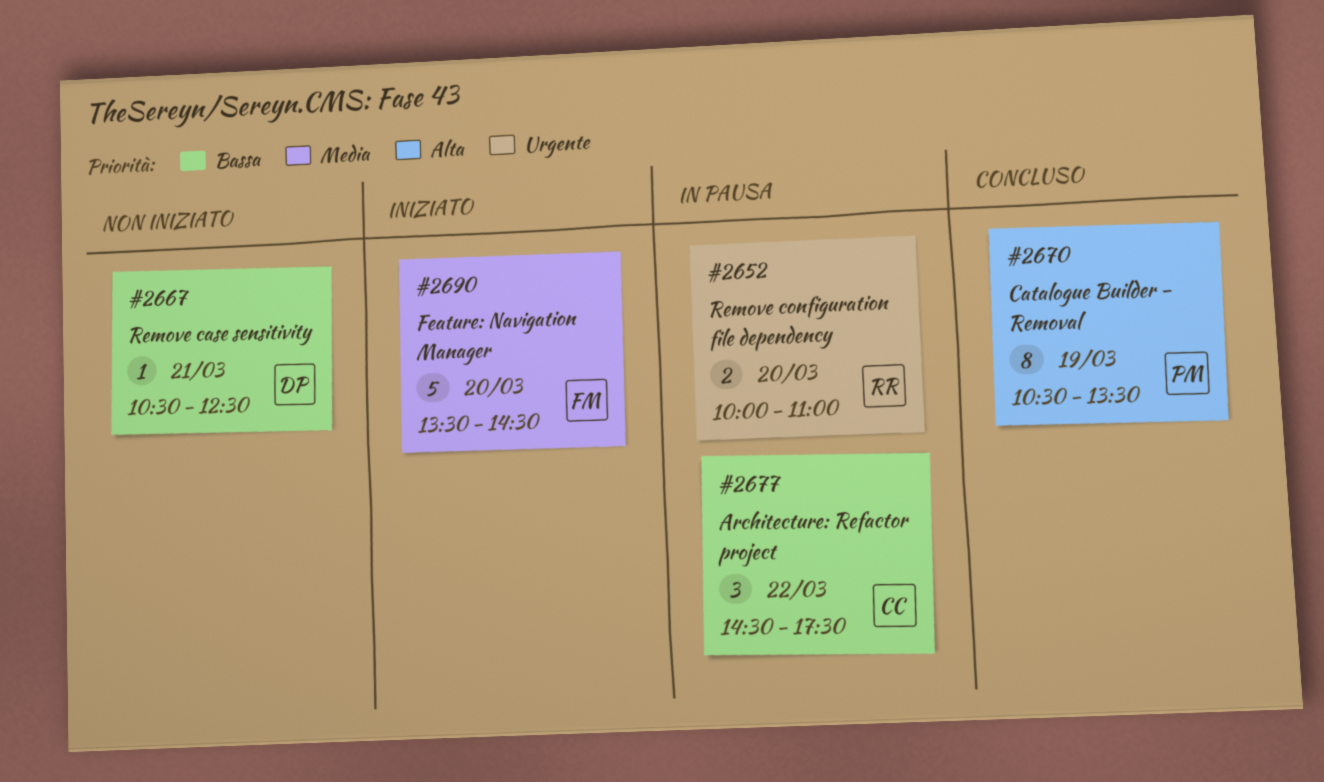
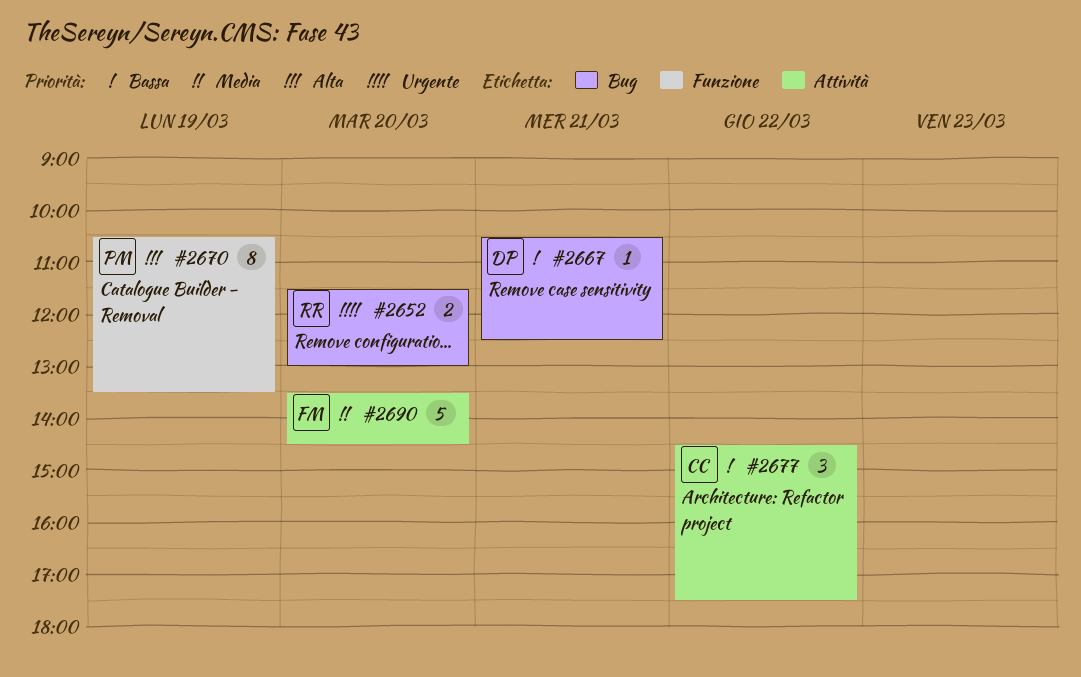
#2652, begins: 10:00 -> 11:30
#2652, ends: 11:00 -> 13:00

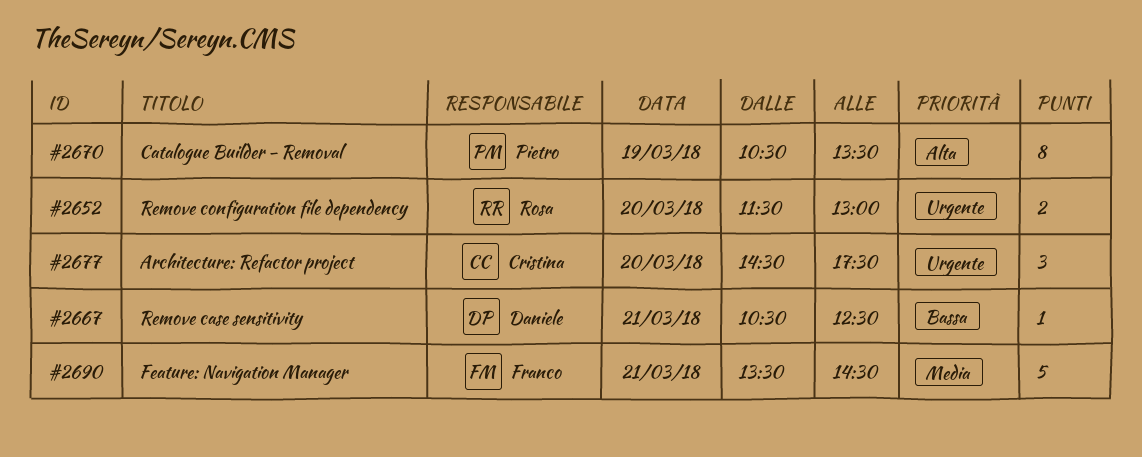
#2677, priority: Bassa -> Urgente
#2677, day: Mar 22 -> Mar 20
#2690, day: Mar 20 -> Mar 21

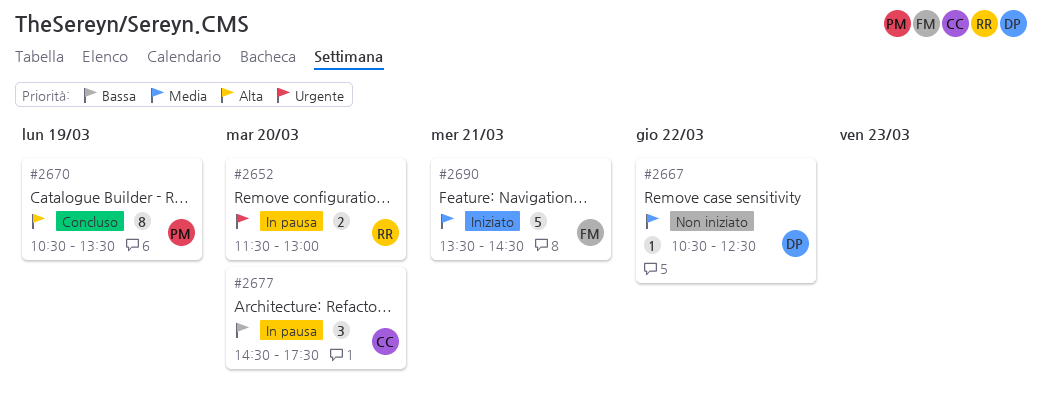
#2667, priority: Bassa -> Media
#2667, day: Mar 21 -> Mar 22
#2677, priority: Urgente -> Bassa

